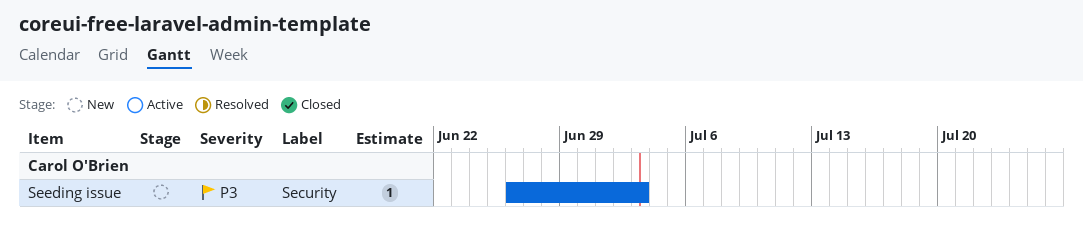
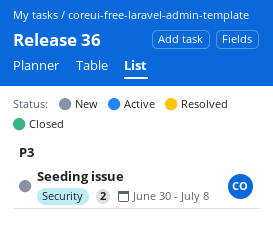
Seeding issue, estimate: 1 -> 2
Seeding issue, start: Jun 26 -> Jun 30
Seeding issue, due: Jul 3 -> Jul 8

